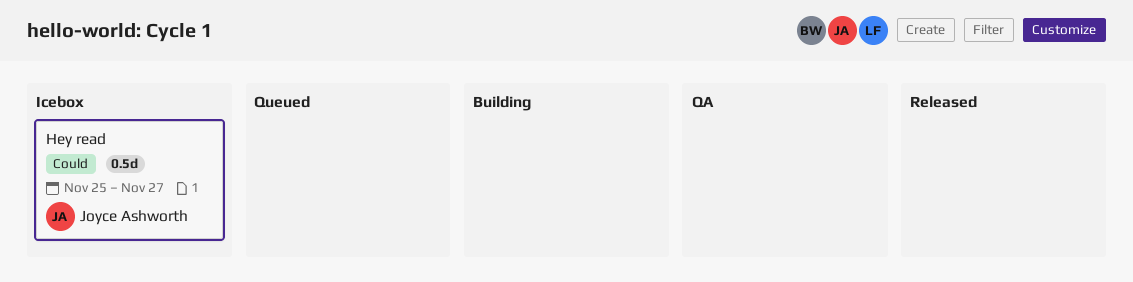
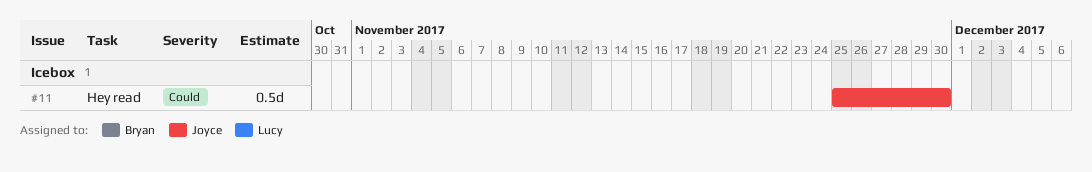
Hey read, due: Nov 27 -> Nov 30

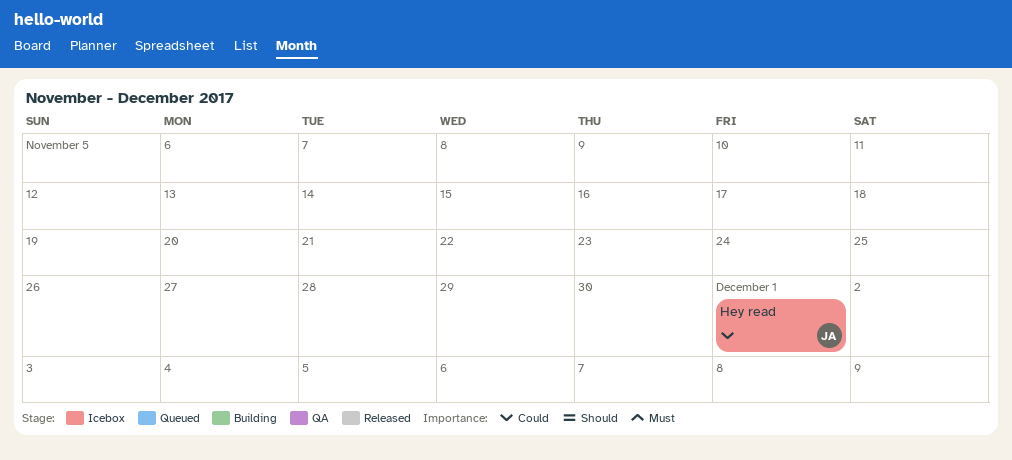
Hey read, due: Nov 30 -> Dec 1

